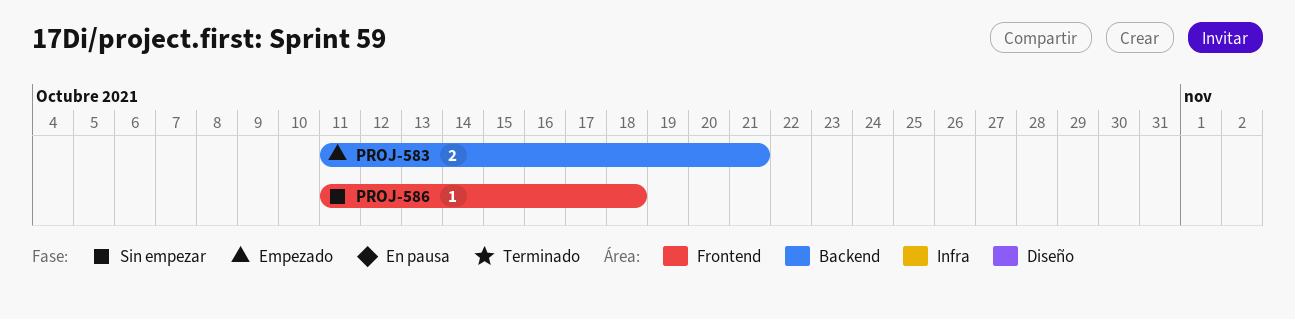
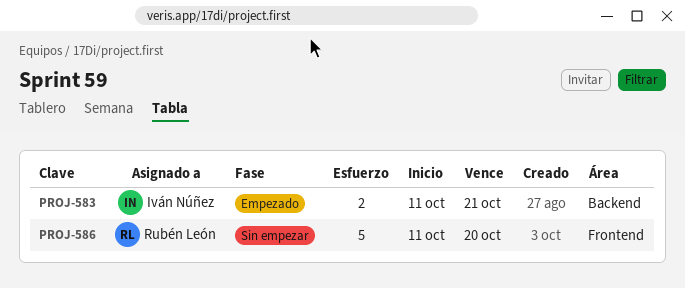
PROJ-586, estimate: 1 -> 5
PROJ-586, due: Oct 18 -> Oct 20

